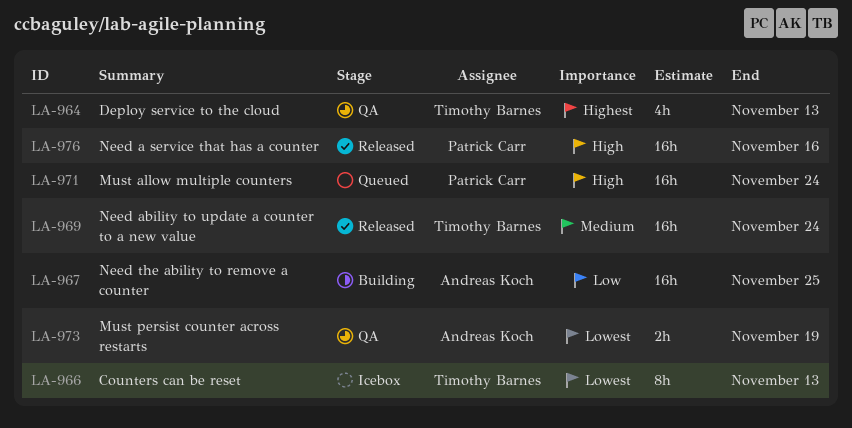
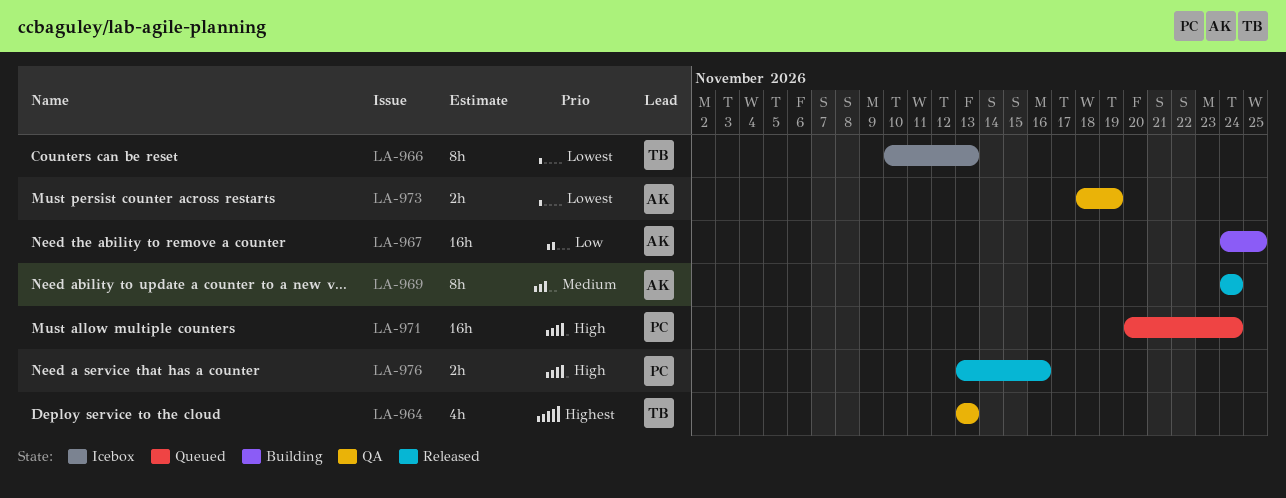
LA-969, owner: Timothy Barnes -> Andreas Koch
LA-969, estimate: 16h -> 8h
LA-976, estimate: 16h -> 2h

